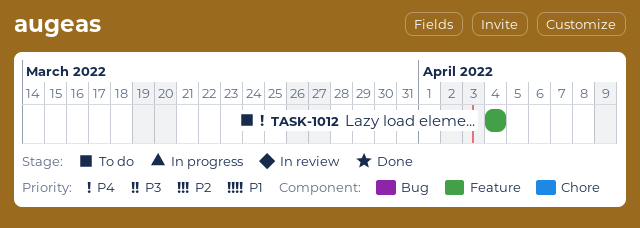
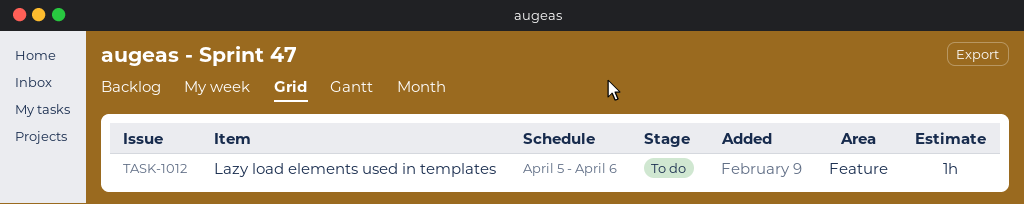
TASK-1012, start: Apr 4 -> Apr 5
TASK-1012, due: Apr 4 -> Apr 6

